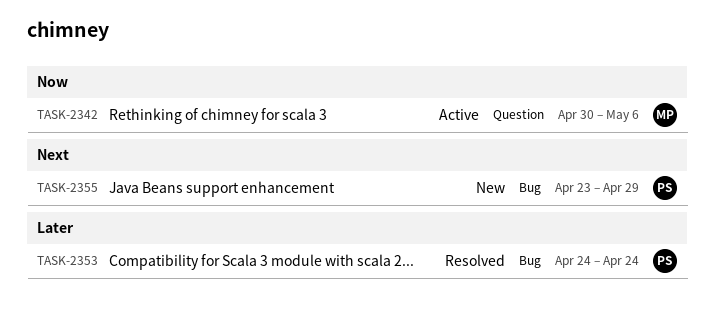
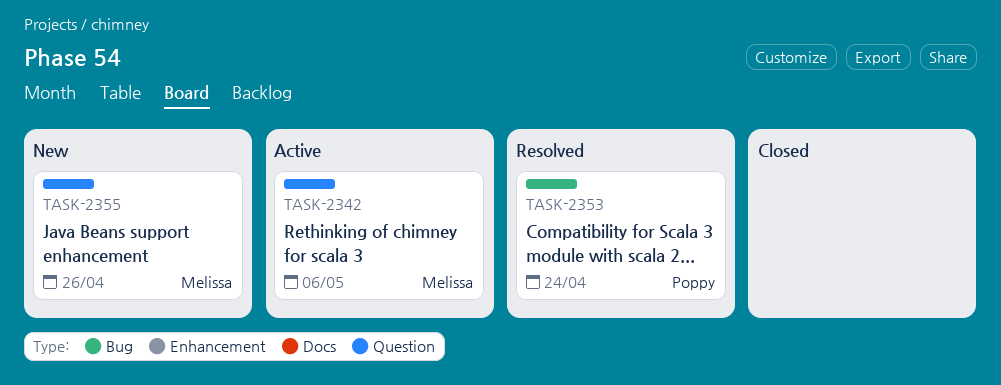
TASK-2355, owner: Poppy -> Melissa
TASK-2355, label: Bug -> Question
TASK-2355, due: Apr 29 -> Apr 26

